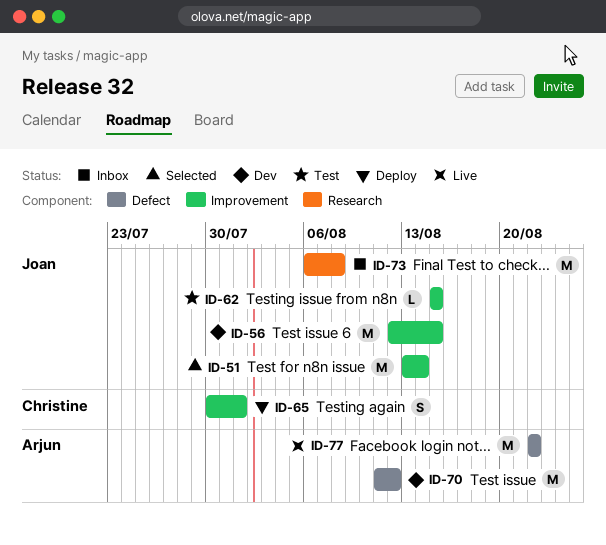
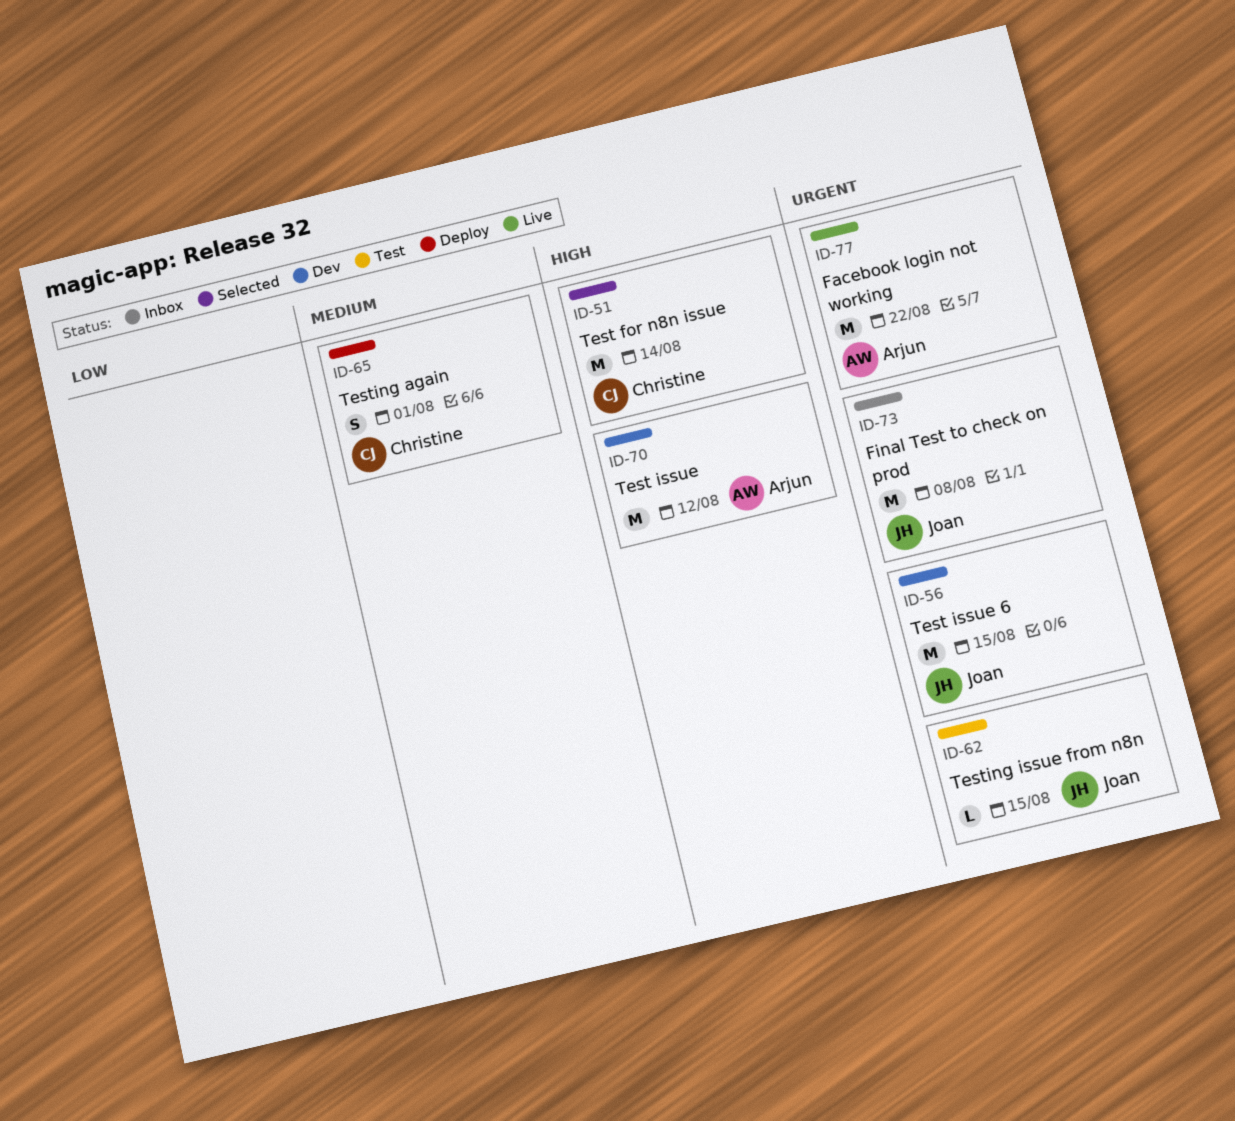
ID-51, owner: Joan -> Christine

